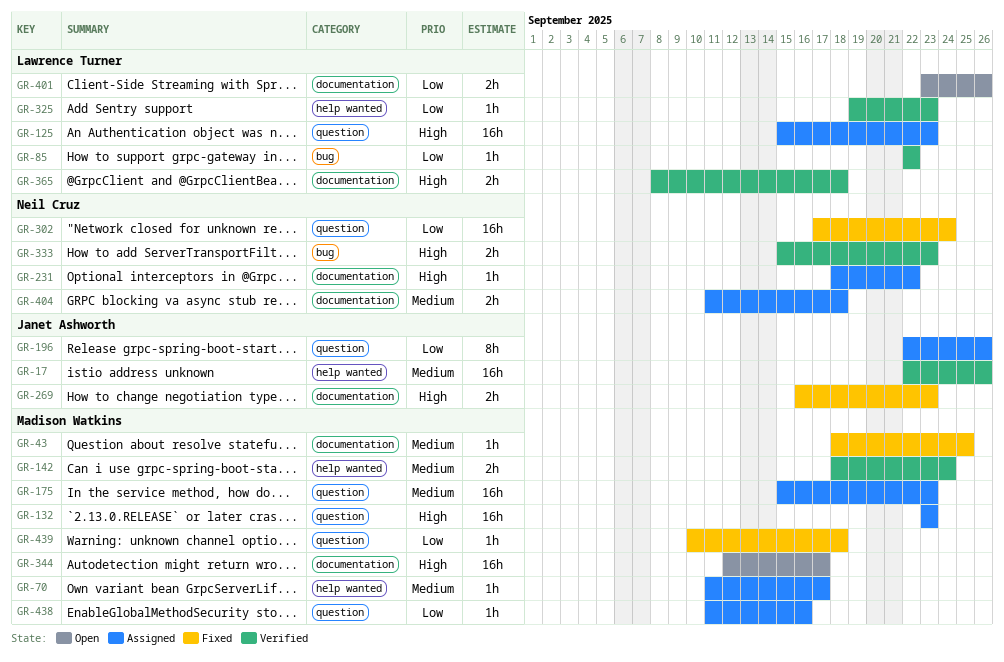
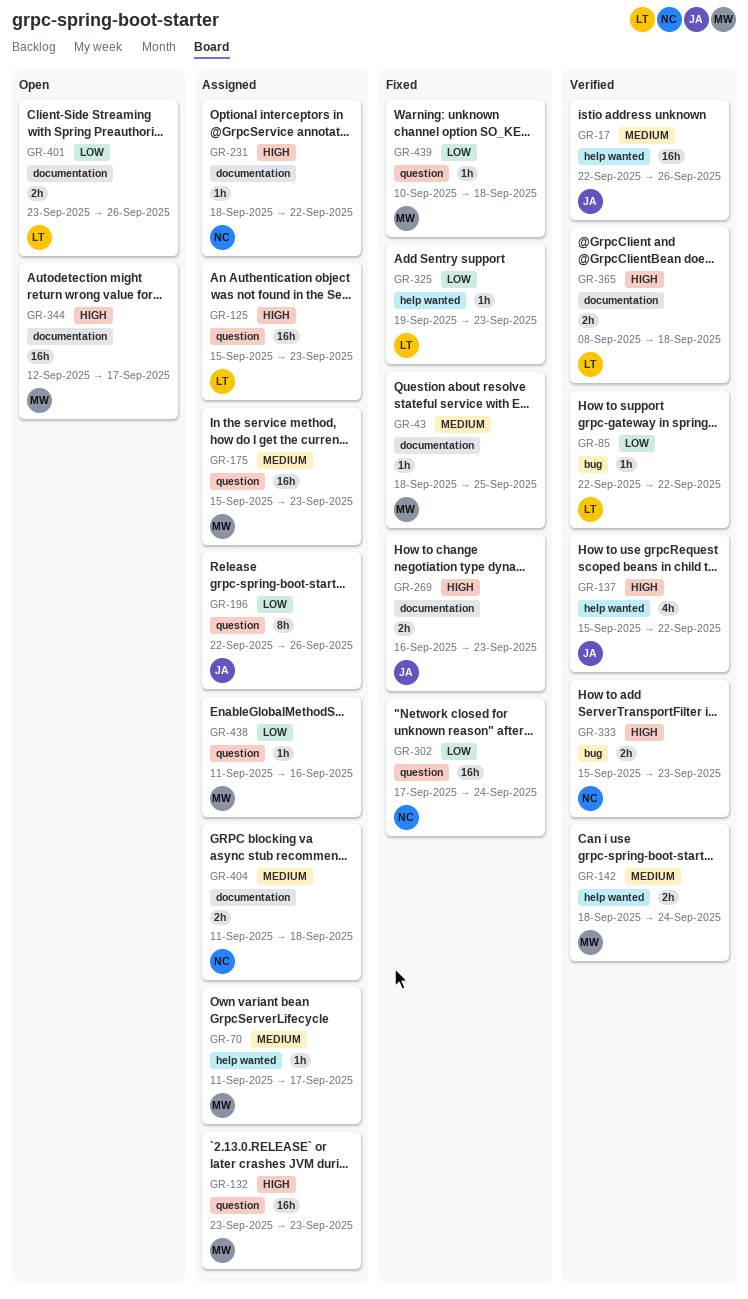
GR-137: none -> present
GR-325, status: Verified -> Fixed

